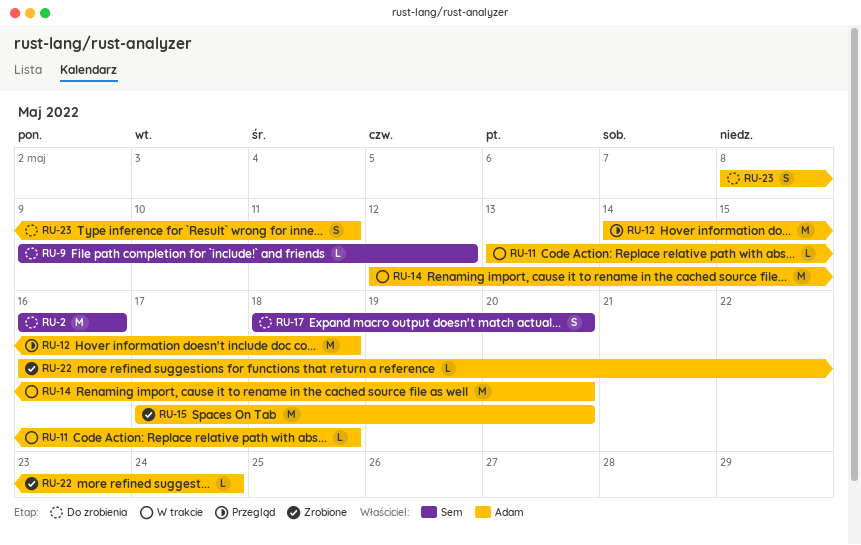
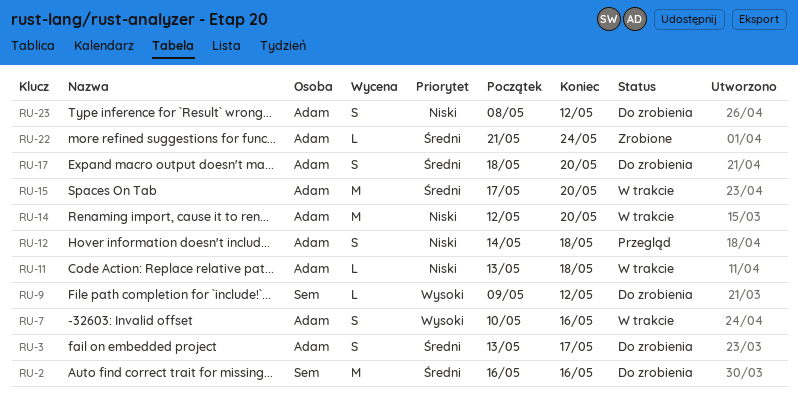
RU-3: none -> present
RU-7: none -> present
RU-12, estimate: M -> S
RU-15, status: Zrobione -> W trakcie
RU-17, owner: Sem -> Adam
RU-22, start: May 16 -> May 21
RU-23, due: May 11 -> May 12

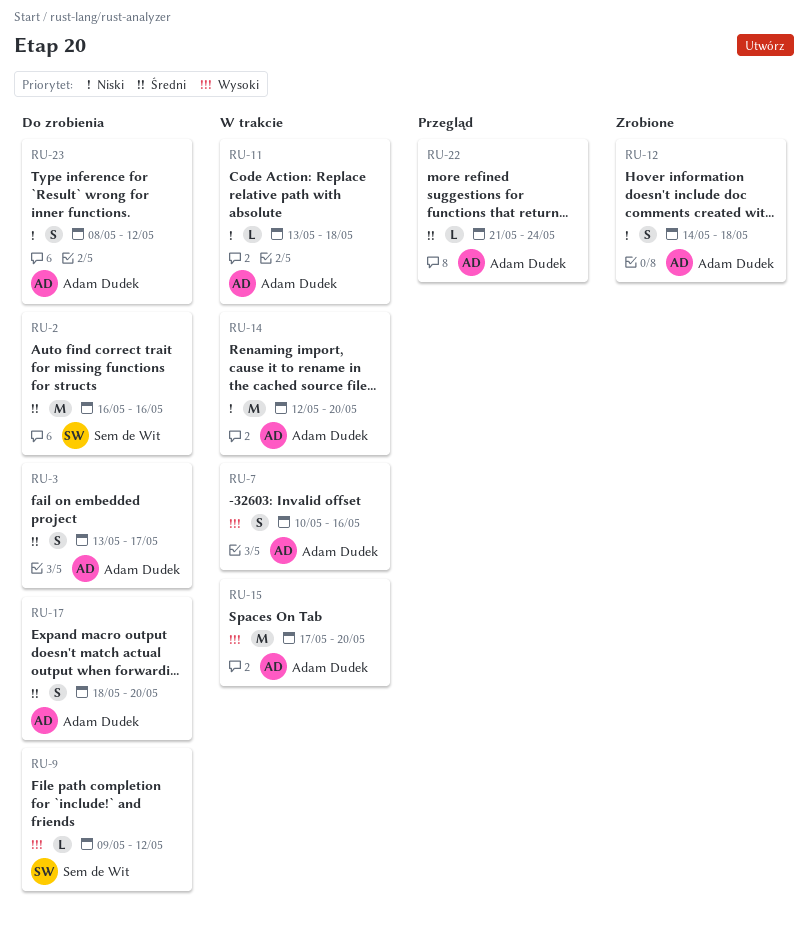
RU-12, status: Przegląd -> Zrobione
RU-15, priority: Średni -> Wysoki
RU-22, status: Zrobione -> Przegląd

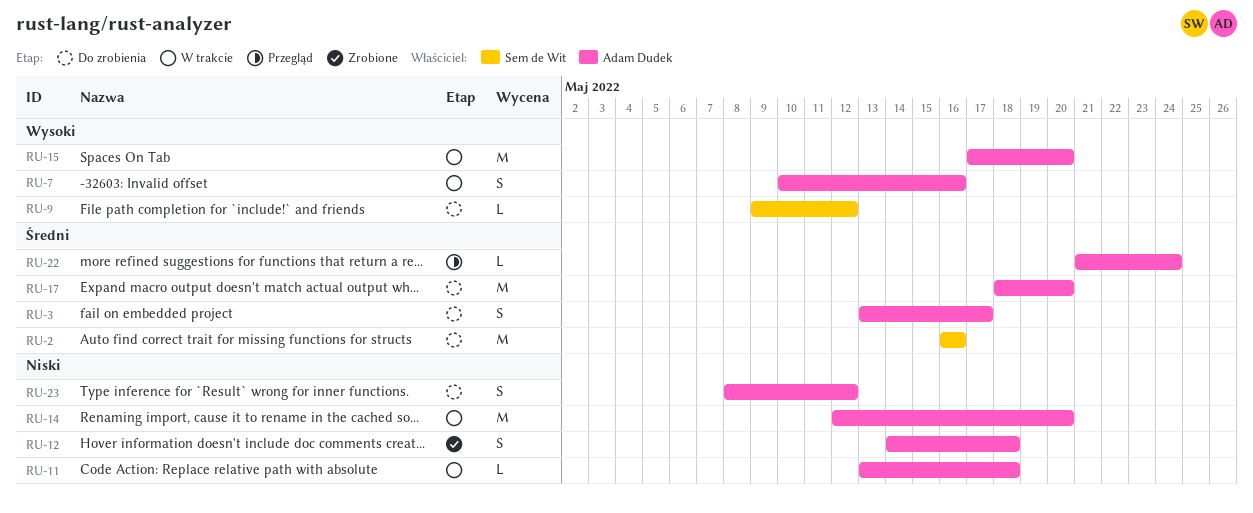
RU-17, estimate: S -> M

